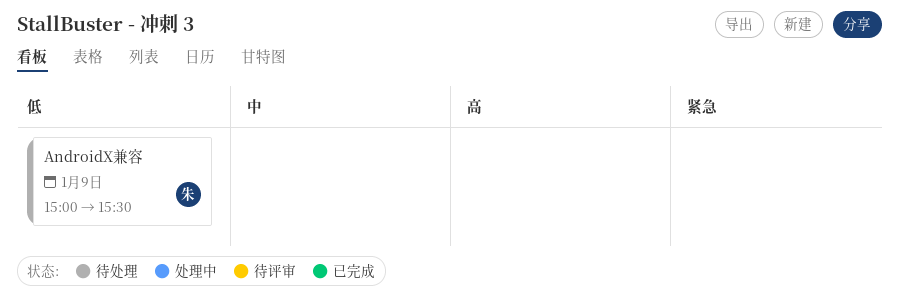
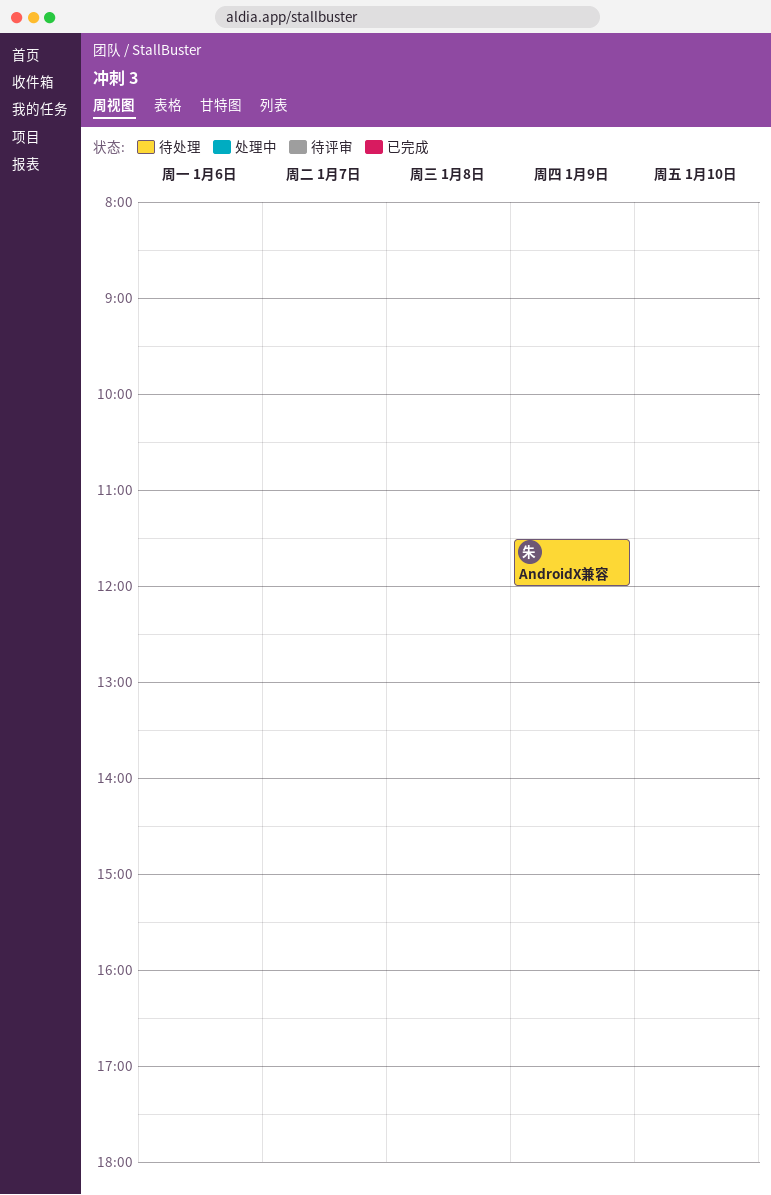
AndroidX兼容, begins: 15:00 -> 11:30
AndroidX兼容, ends: 15:30 -> 12:00

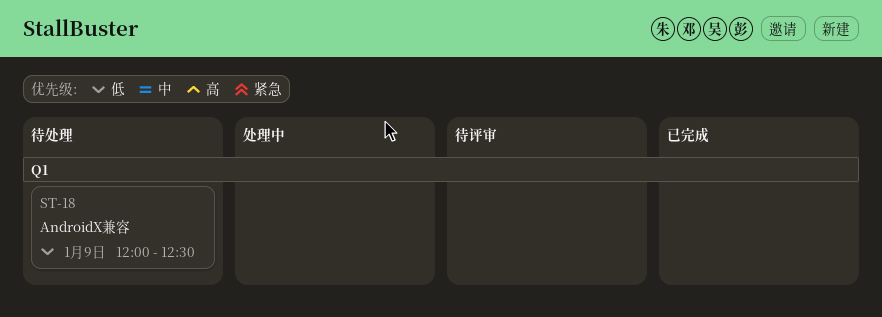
AndroidX兼容, begins: 11:30 -> 12:00
AndroidX兼容, ends: 12:00 -> 12:30

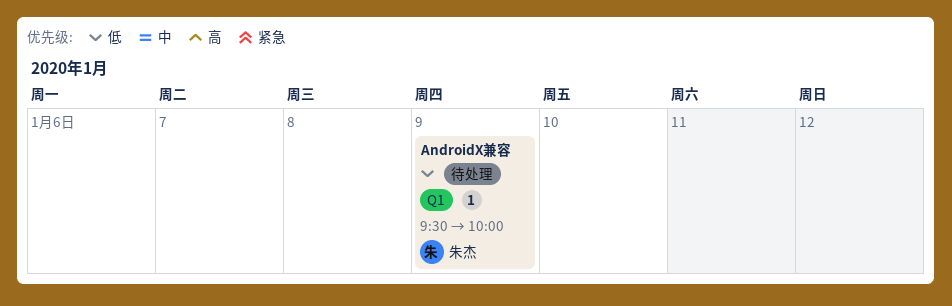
AndroidX兼容, begins: 12:00 -> 09:30
AndroidX兼容, ends: 12:30 -> 10:00

